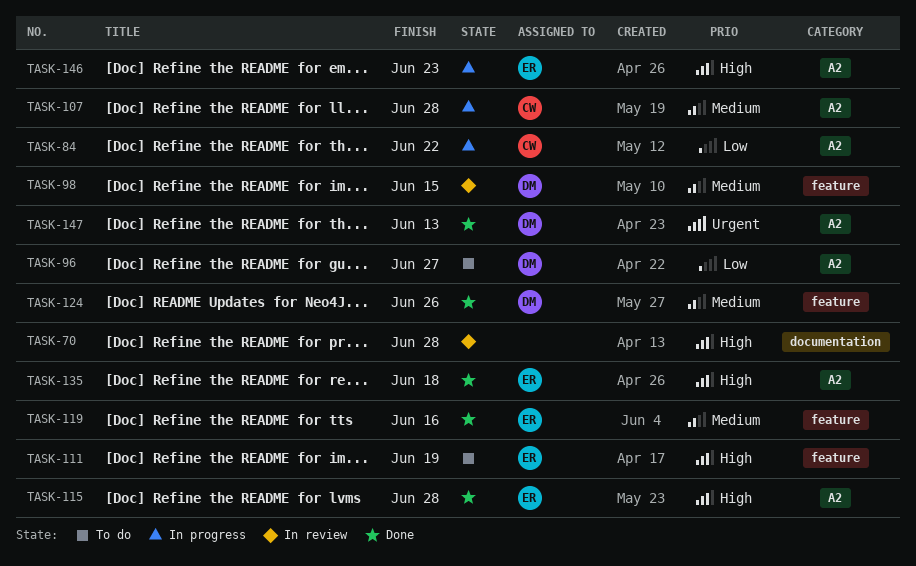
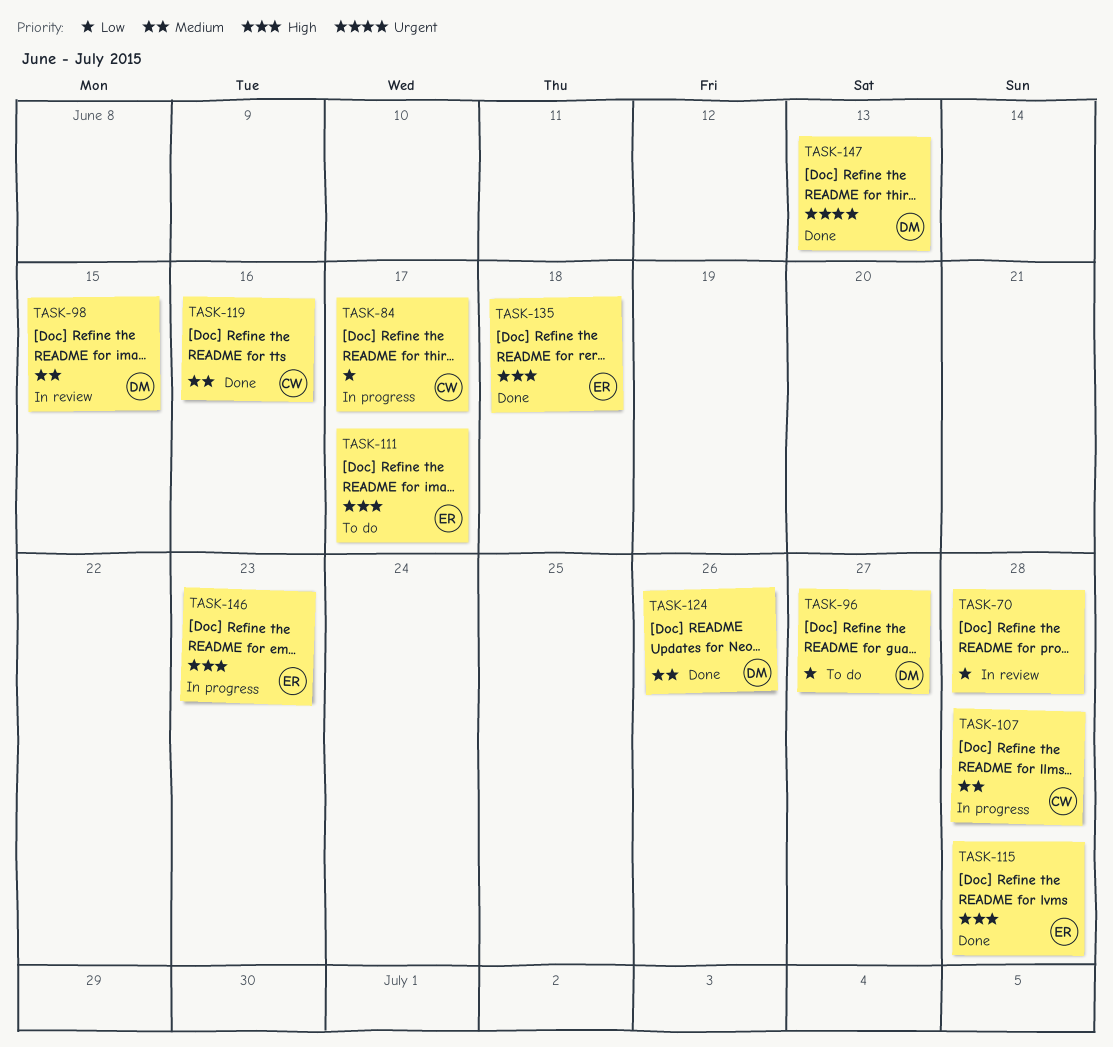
TASK-70, priority: High -> Low
TASK-84, due: Jun 22 -> Jun 17
TASK-111, due: Jun 19 -> Jun 17
TASK-119, owner: ER -> CW

